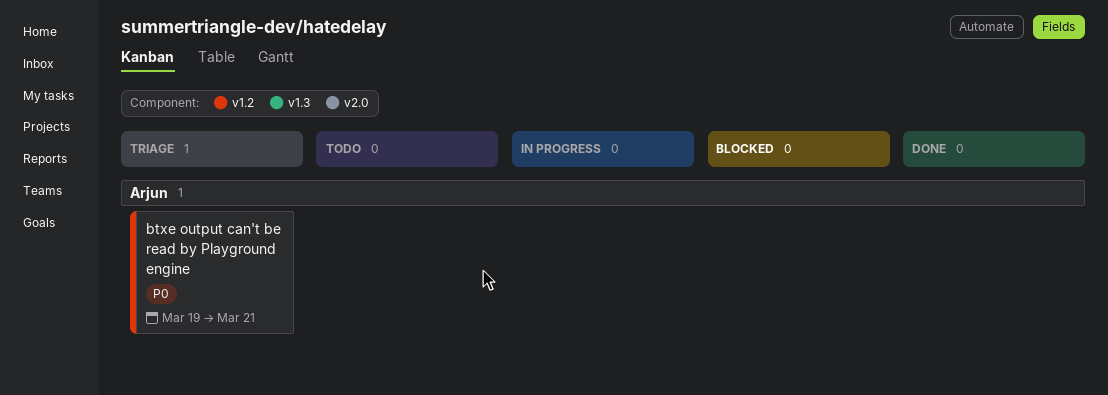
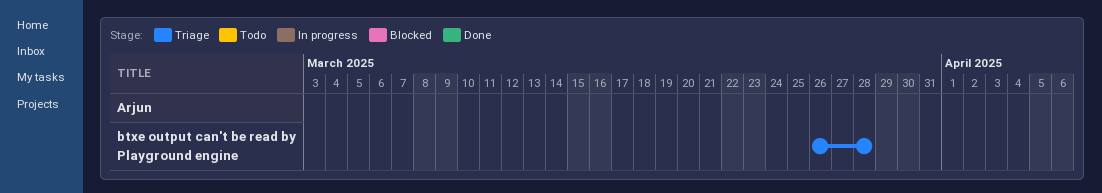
btxe output can't be read by Playground engine, start: Mar 19 -> Mar 26
btxe output can't be read by Playground engine, due: Mar 21 -> Mar 28

